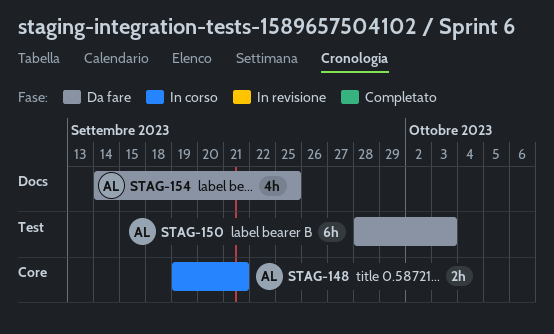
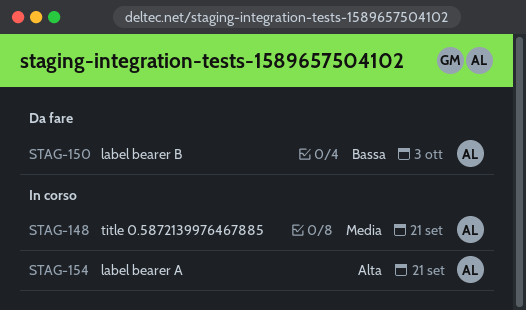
STAG-154, status: Da fare -> In corso
STAG-154, due: Sep 25 -> Sep 21

